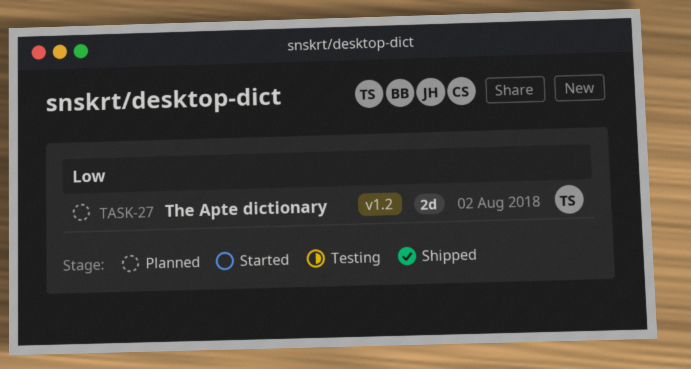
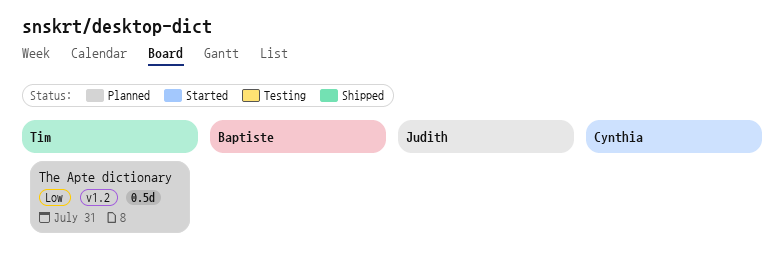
The Apte dictionary, estimate: 2d -> 0.5d
The Apte dictionary, due: Aug 2 -> Jul 31

